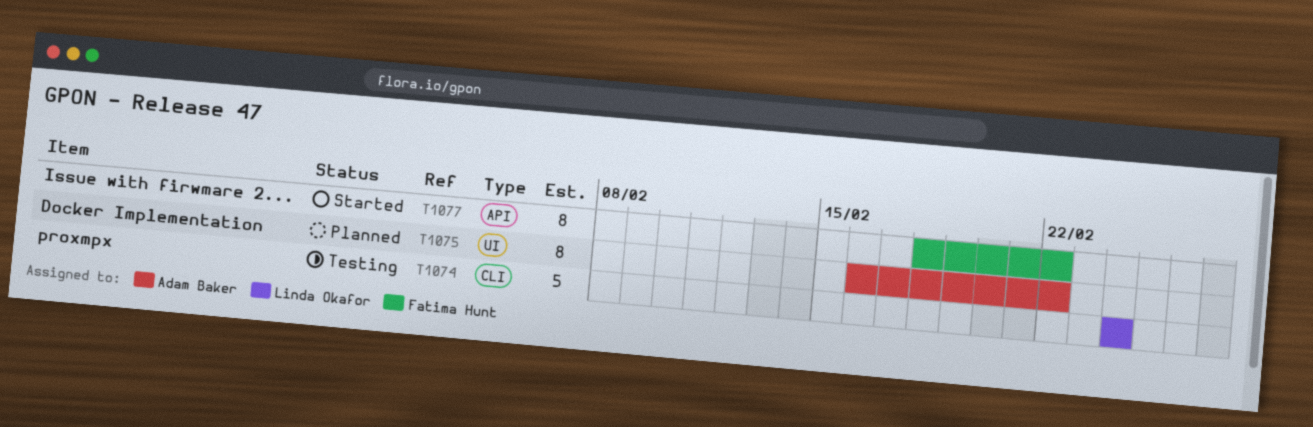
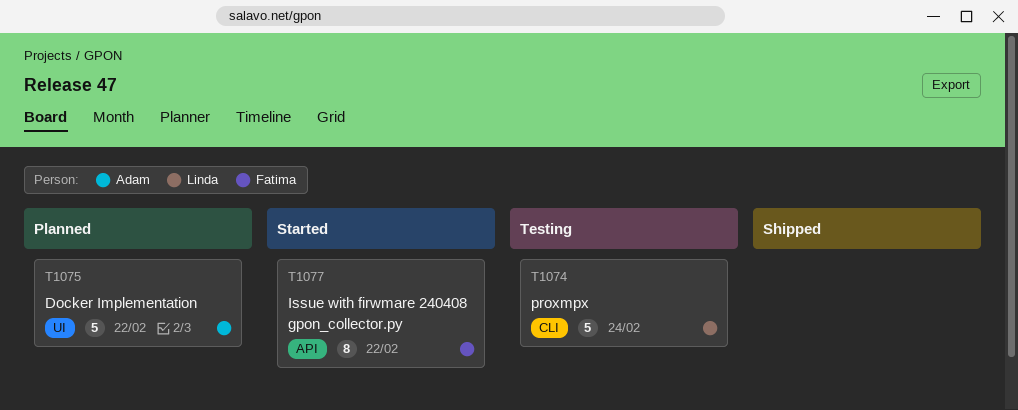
T1075, estimate: 8 -> 5

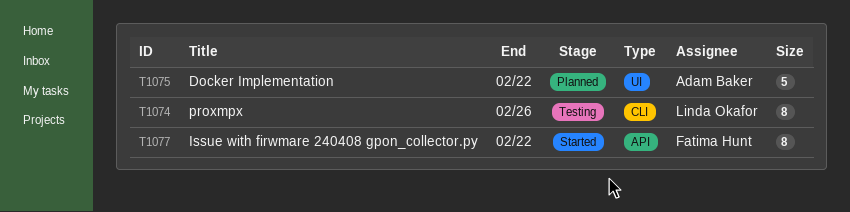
T1074, estimate: 5 -> 8
T1074, due: Feb 24 -> Feb 26

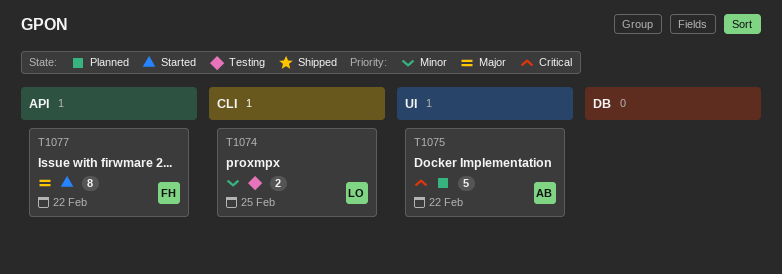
T1074, estimate: 8 -> 2
T1074, due: Feb 26 -> Feb 25

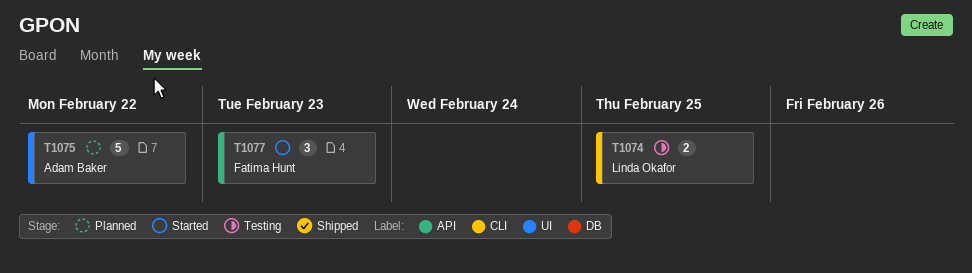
T1077, estimate: 8 -> 3
T1077, due: Feb 22 -> Feb 23

